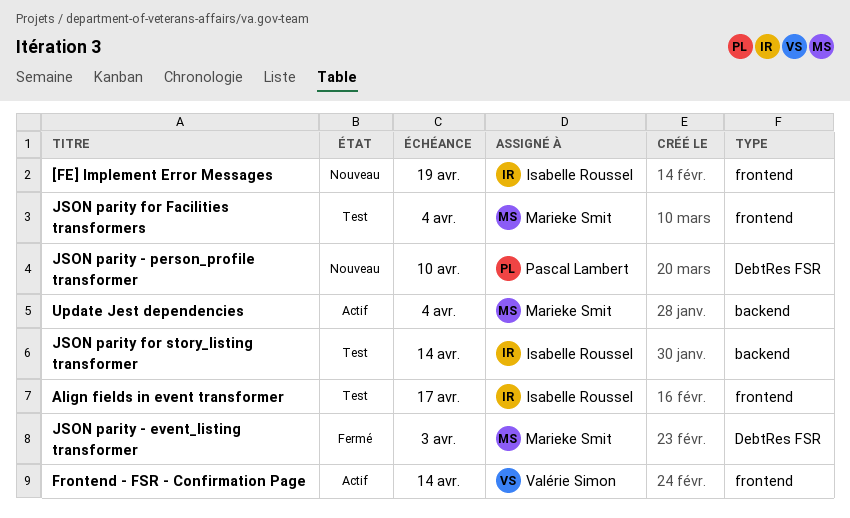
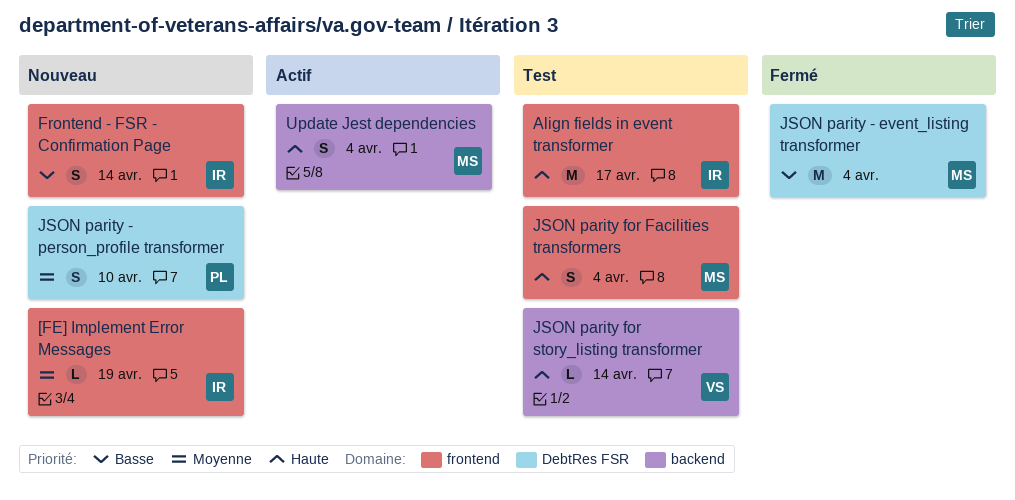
Frontend - FSR - Confirmation Page, status: Actif -> Nouveau
Frontend - FSR - Confirmation Page, owner: Valérie Simon -> Isabelle Roussel
JSON parity - event_listing transformer, due: Apr 3 -> Apr 4
JSON parity for story_listing transformer, owner: Isabelle Roussel -> Valérie Simon

